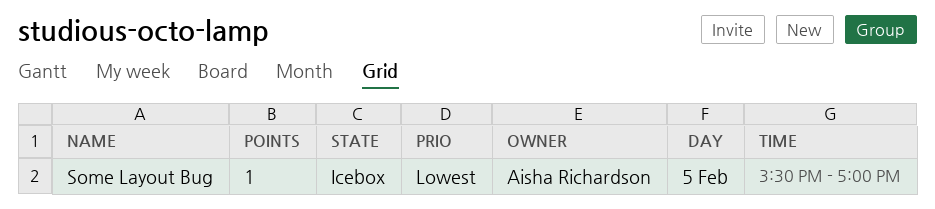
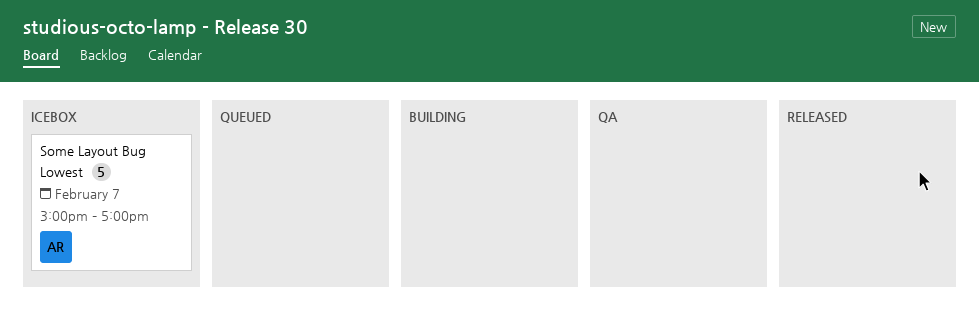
Some Layout Bug, estimate: 1 -> 5
Some Layout Bug, day: Feb 5 -> Feb 7
Some Layout Bug, begins: 15:30 -> 15:00

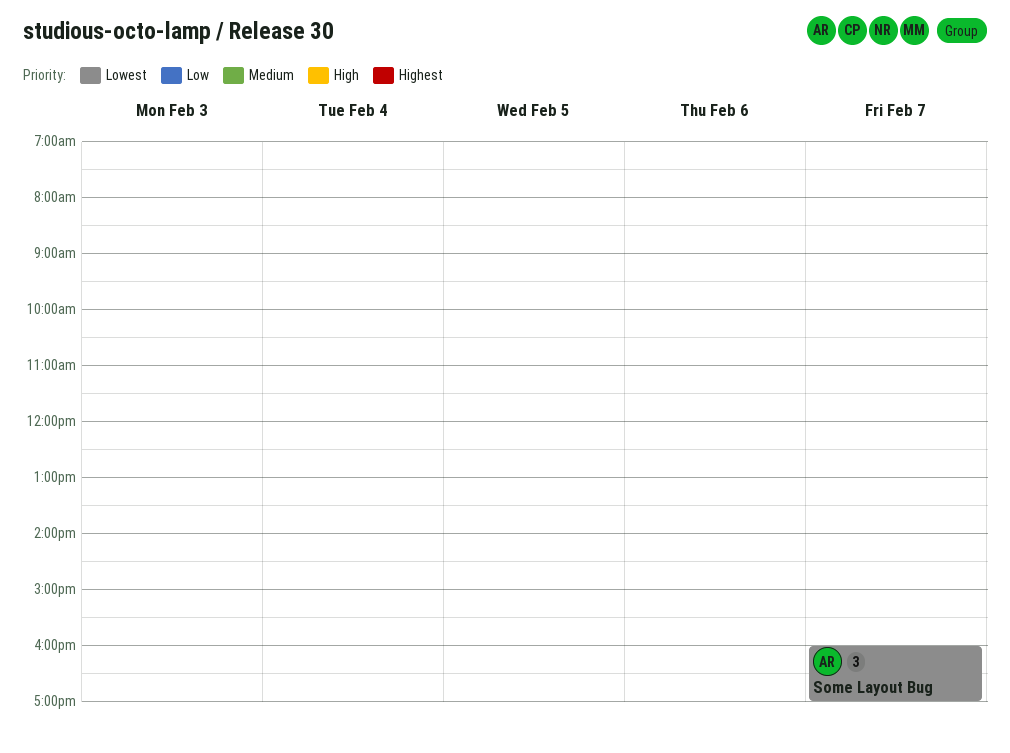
Some Layout Bug, estimate: 5 -> 3
Some Layout Bug, begins: 15:00 -> 16:00

